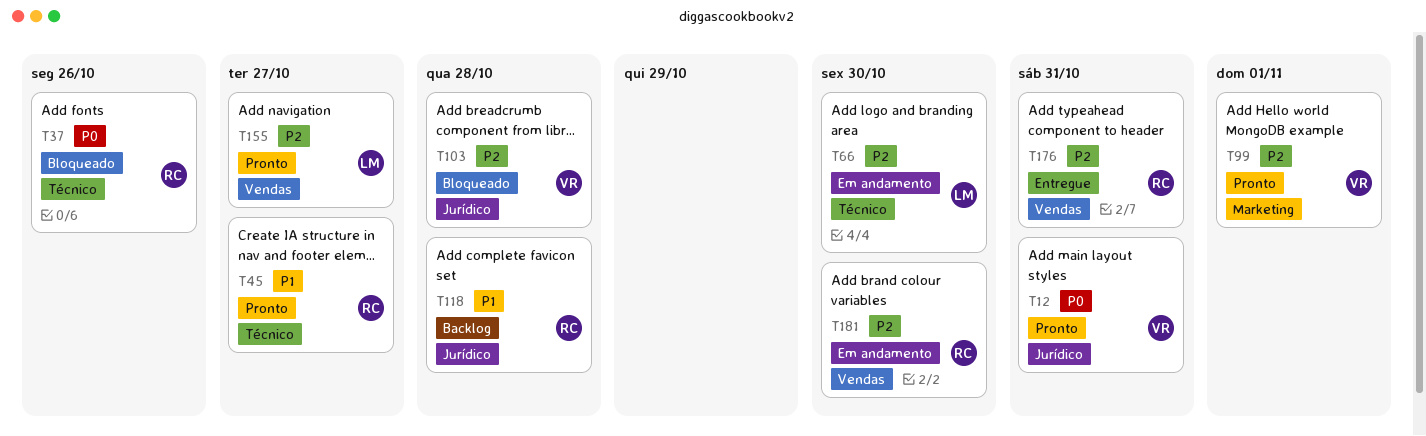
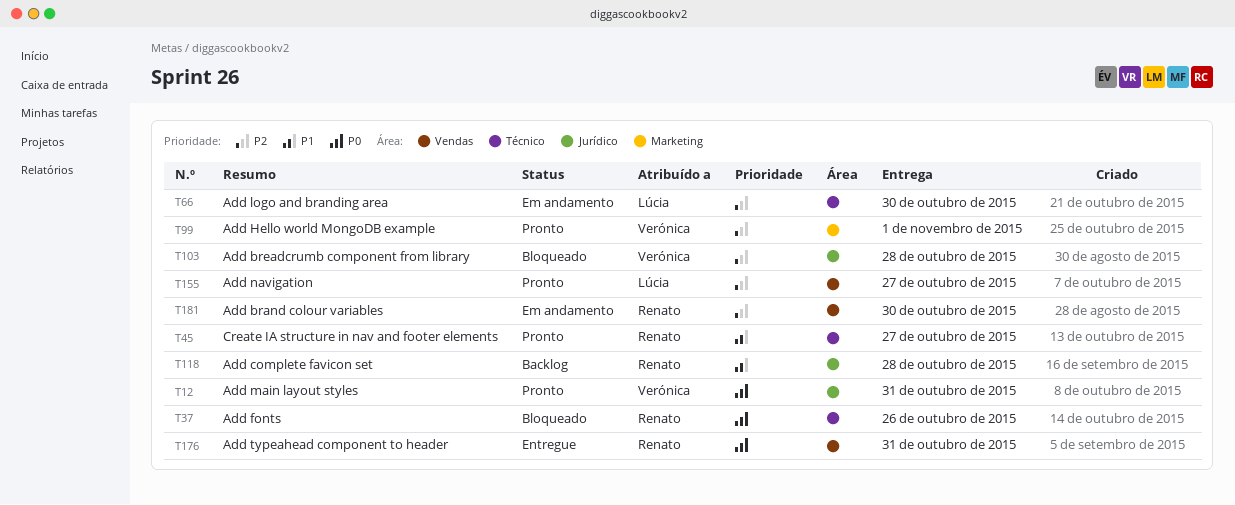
T176, priority: P2 -> P0

